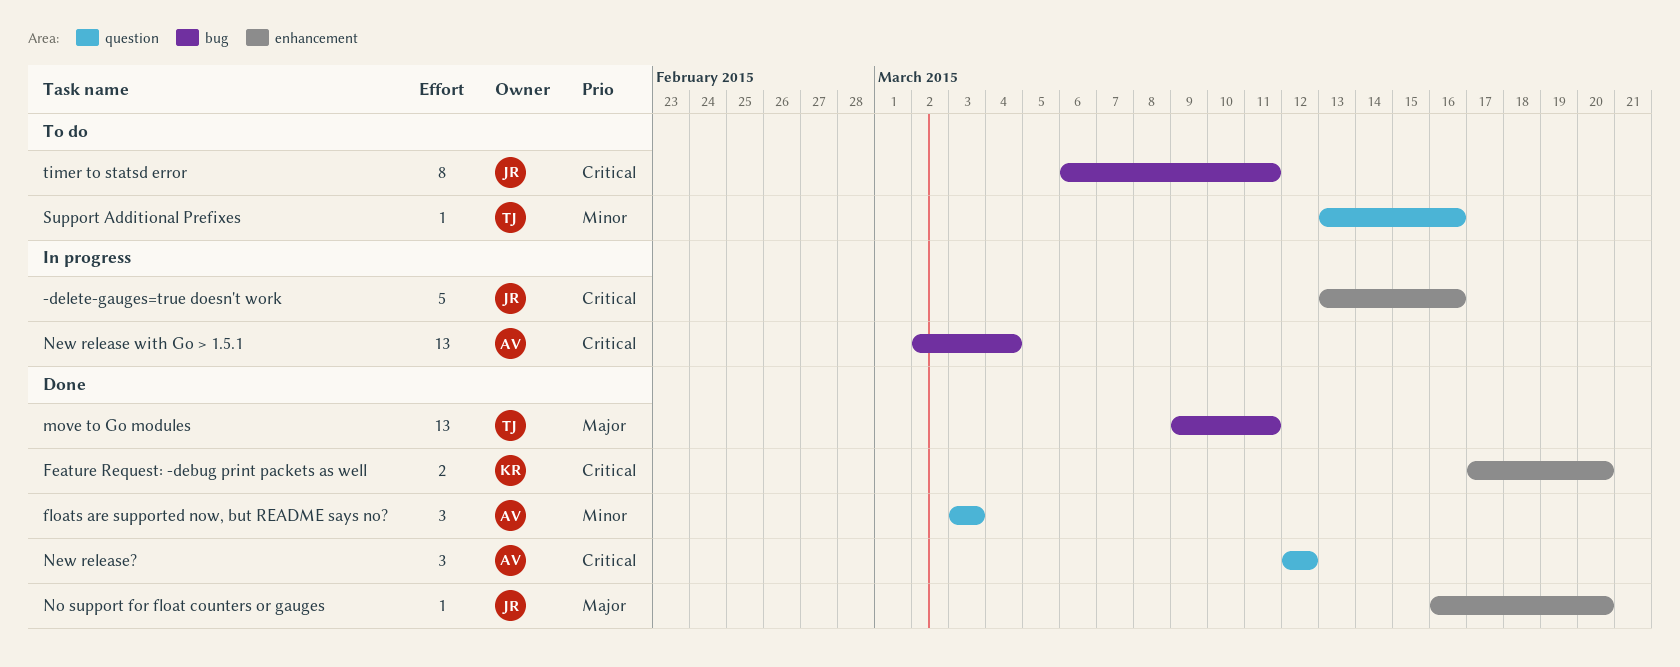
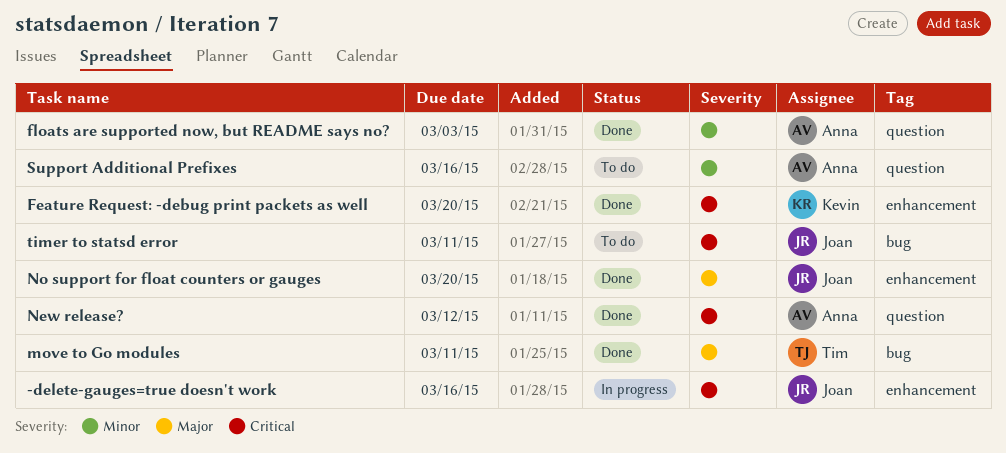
New release with Go > 1.5.1: present -> none
Support Additional Prefixes, owner: Tim -> Anna

